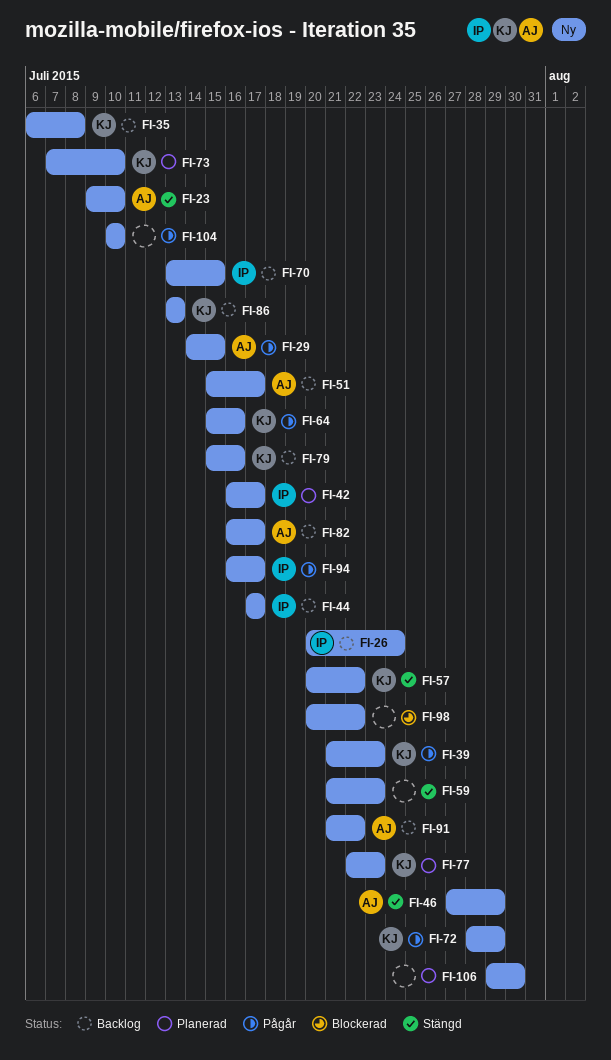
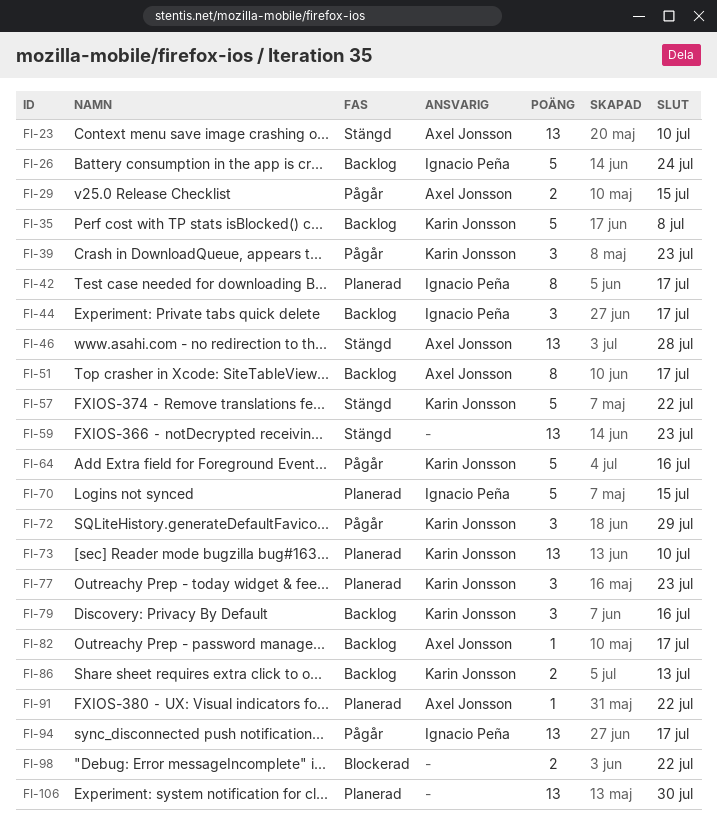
FI-46, due: Jul 29 -> Jul 28
FI-70, status: Backlog -> Planerad
FI-91, status: Backlog -> Planerad
FI-104: present -> none

